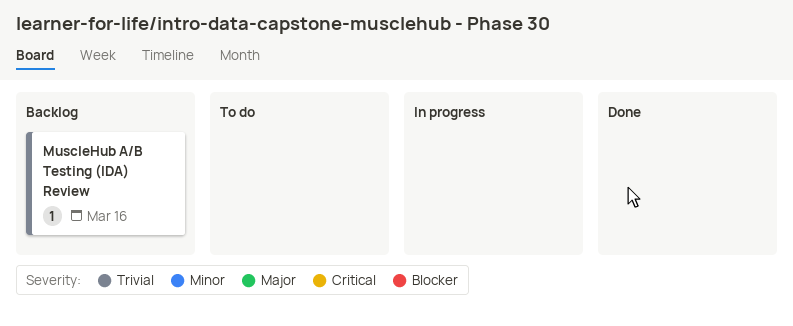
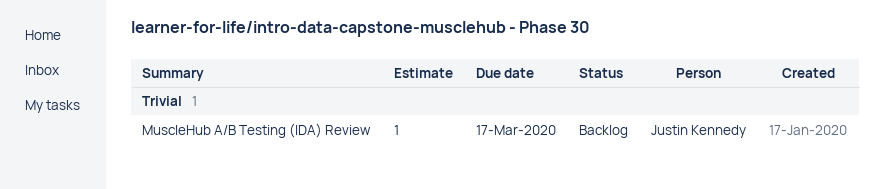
MuscleHub A/B Testing (IDA) Review, due: Mar 16 -> Mar 17

